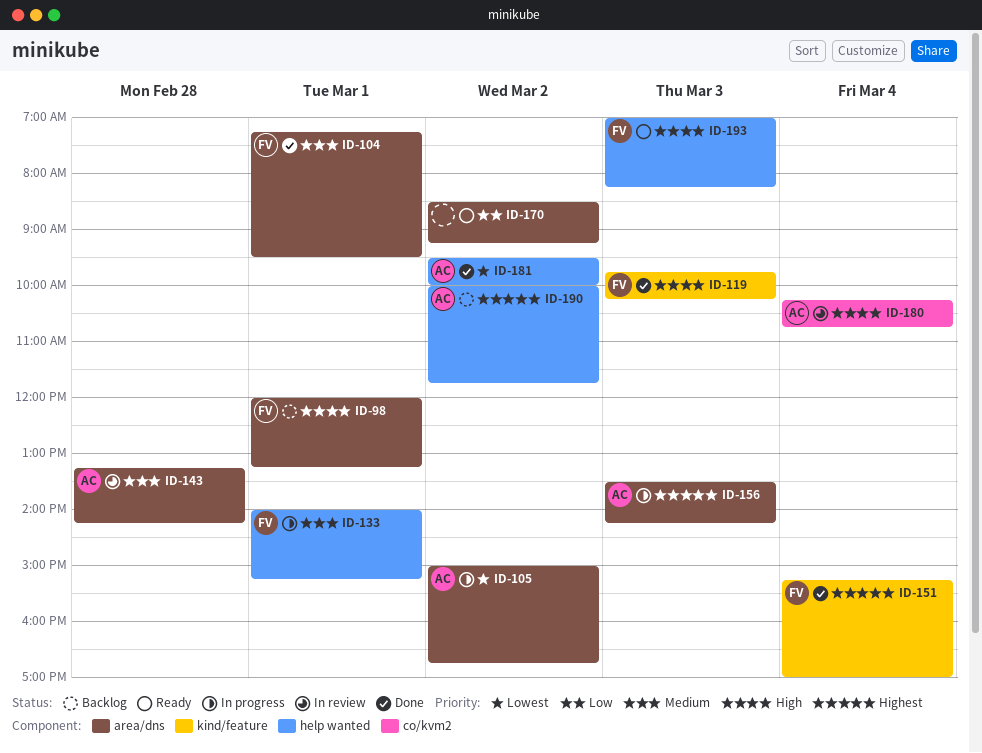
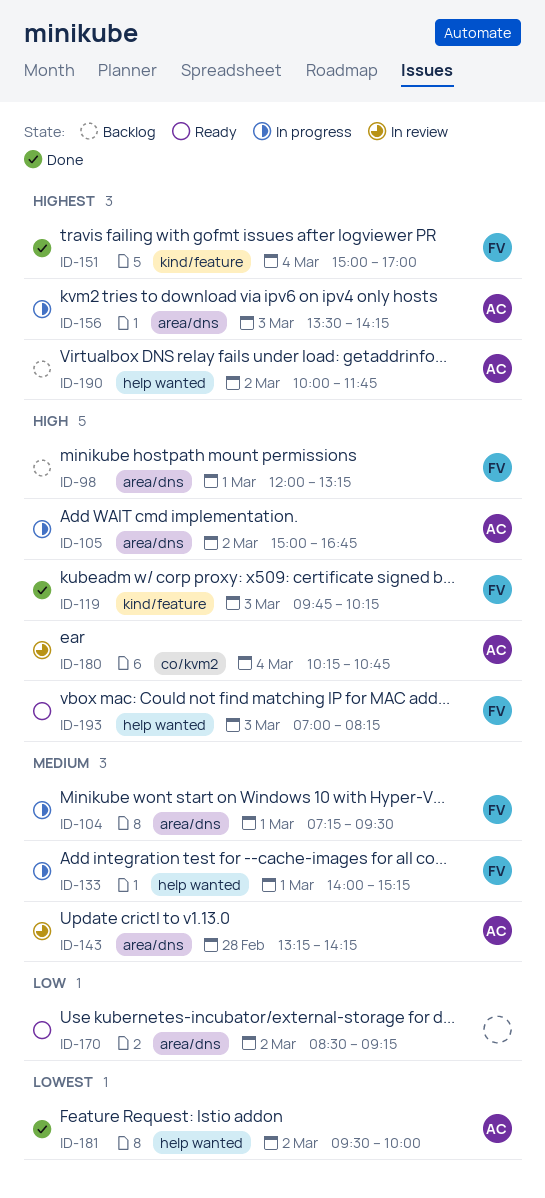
ID-104, status: Done -> In progress
ID-105, priority: Lowest -> High
ID-151, begins: 15:15 -> 15:00

